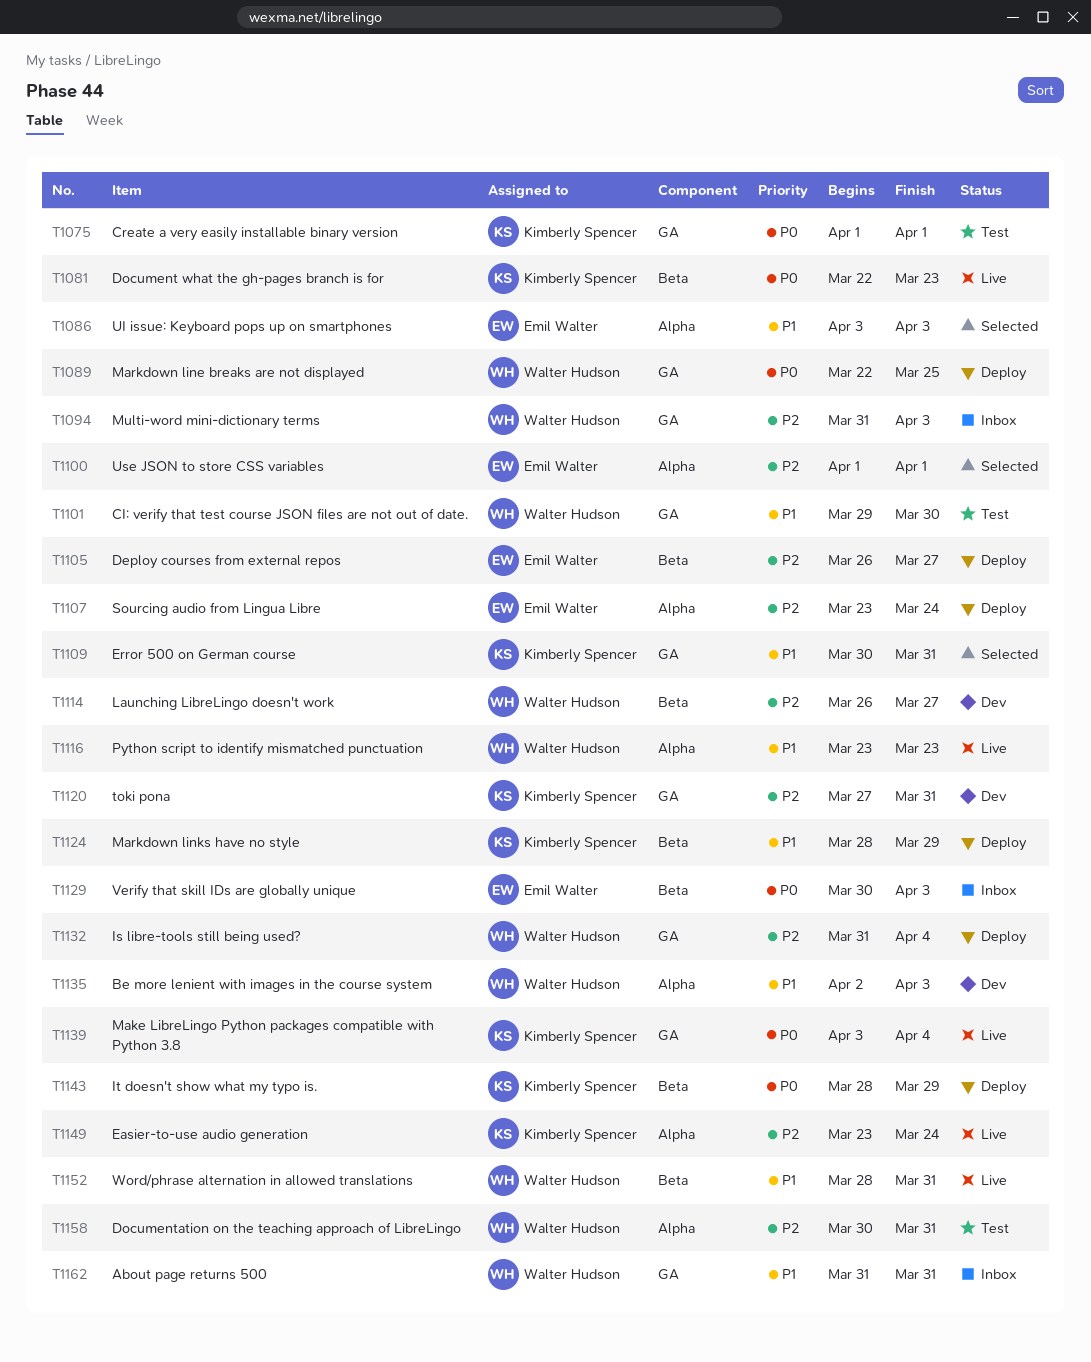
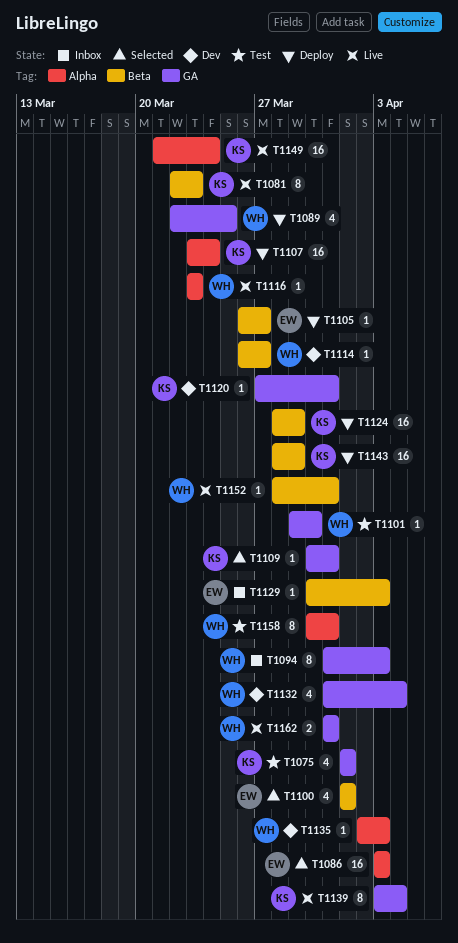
T1100, label: Alpha -> Beta
T1107, owner: Emil Walter -> Kimberly Spencer
T1132, status: Deploy -> Dev
T1149, start: Mar 23 -> Mar 21
T1162, status: Inbox -> Live

